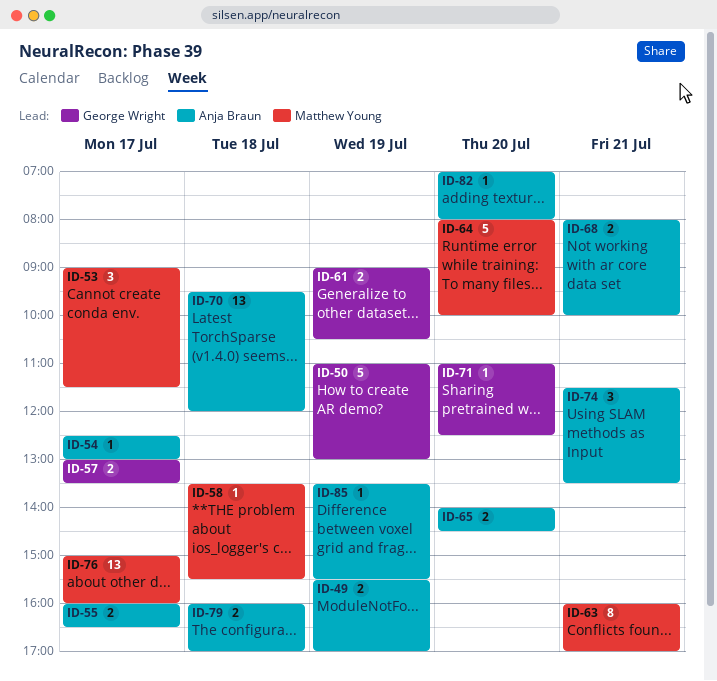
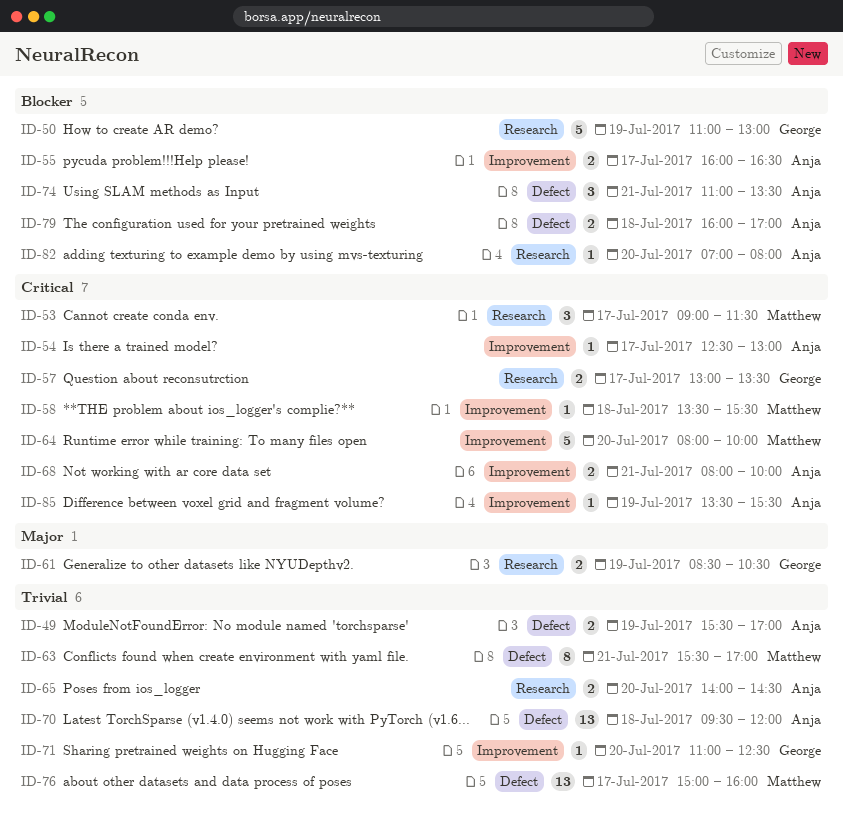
ID-61, begins: 09:00 -> 08:30
ID-63, begins: 16:00 -> 15:30
ID-74, begins: 11:30 -> 11:00

